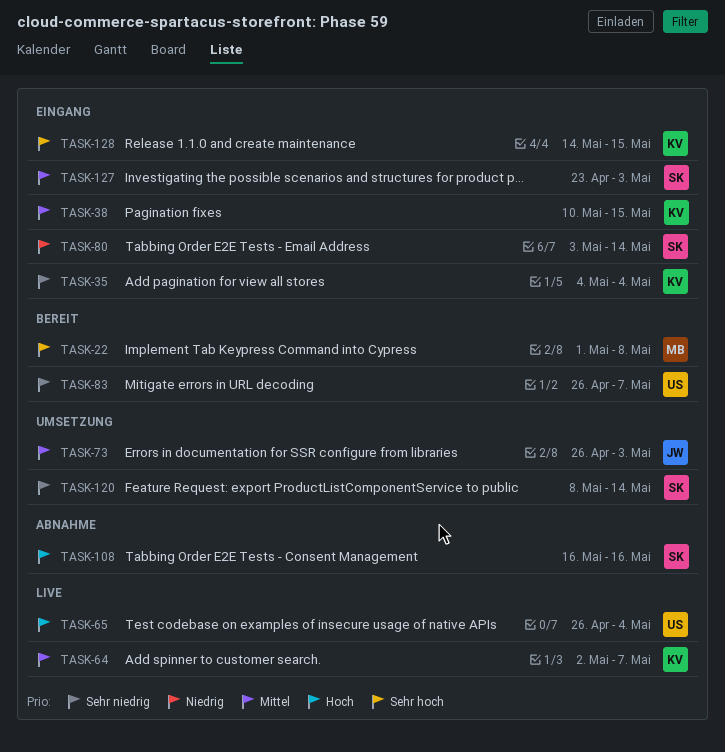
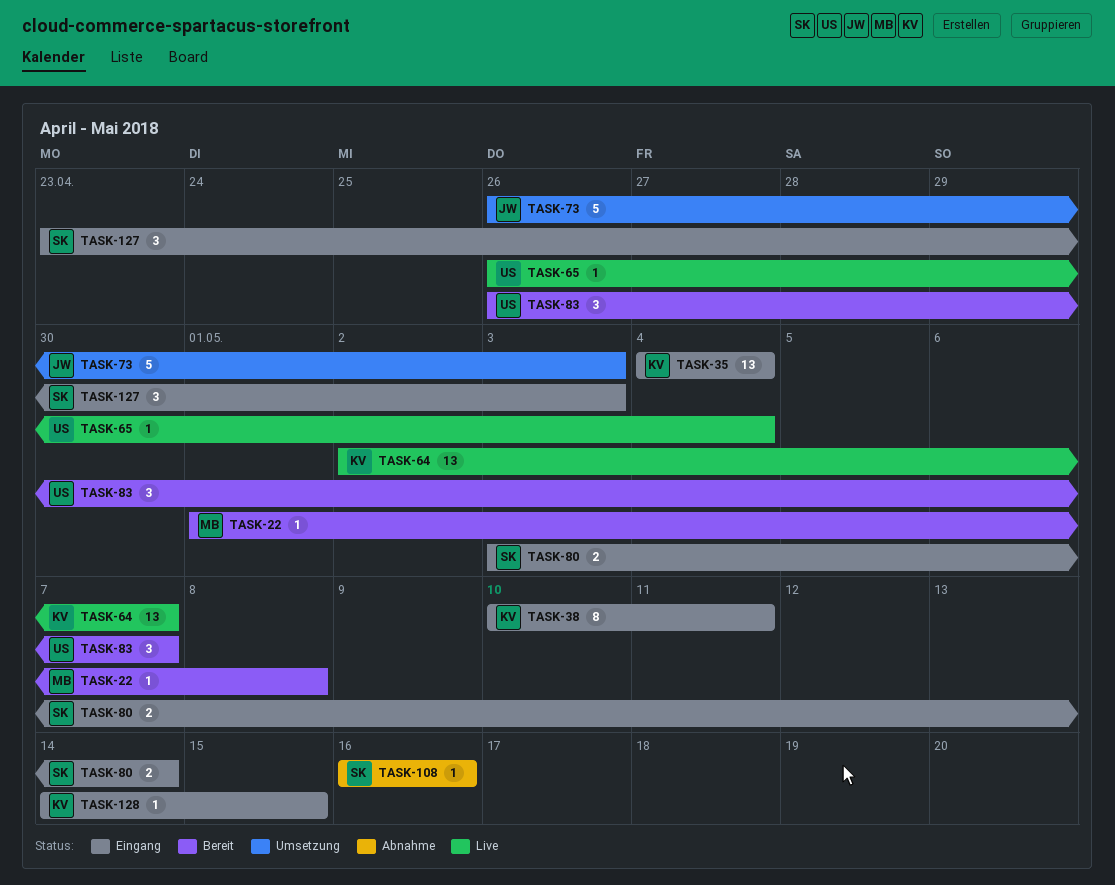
TASK-38, due: May 15 -> May 11
TASK-120: present -> none

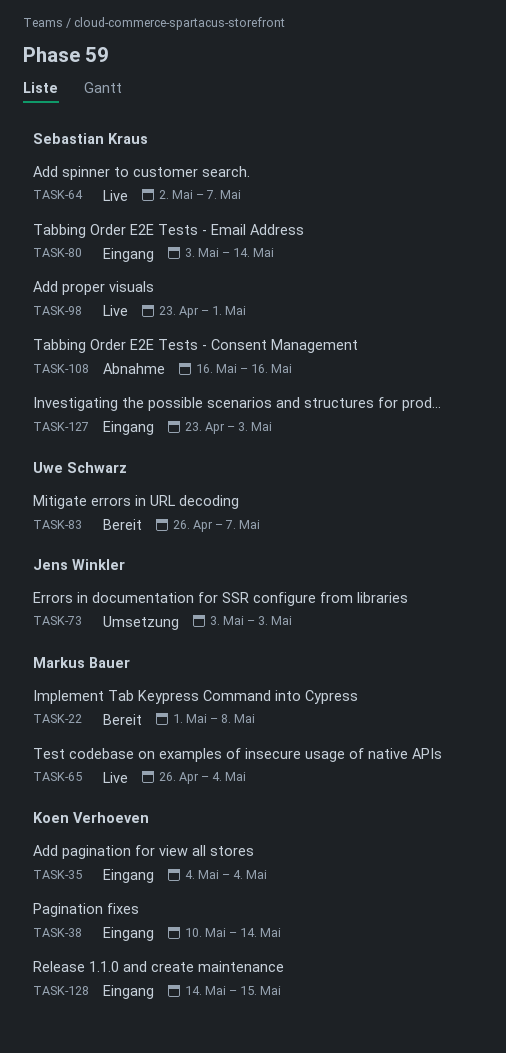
TASK-38, due: May 11 -> May 14
TASK-64, owner: Koen Verhoeven -> Sebastian Kraus
TASK-65, owner: Uwe Schwarz -> Markus Bauer
TASK-73, start: Apr 26 -> May 3
TASK-98: none -> present

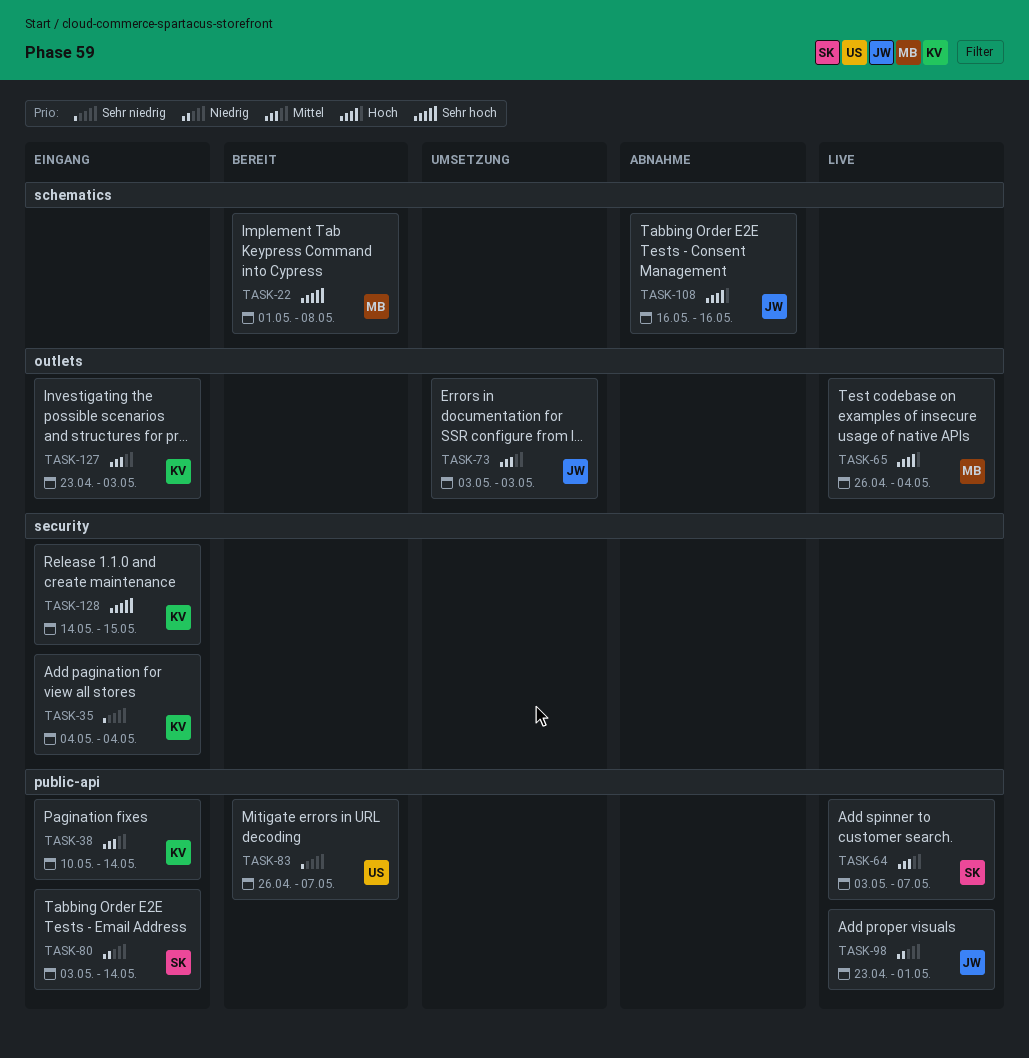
TASK-64, start: May 2 -> May 3
TASK-98, owner: Sebastian Kraus -> Jens Winkler
TASK-108, owner: Sebastian Kraus -> Jens Winkler
TASK-127, owner: Sebastian Kraus -> Koen Verhoeven

